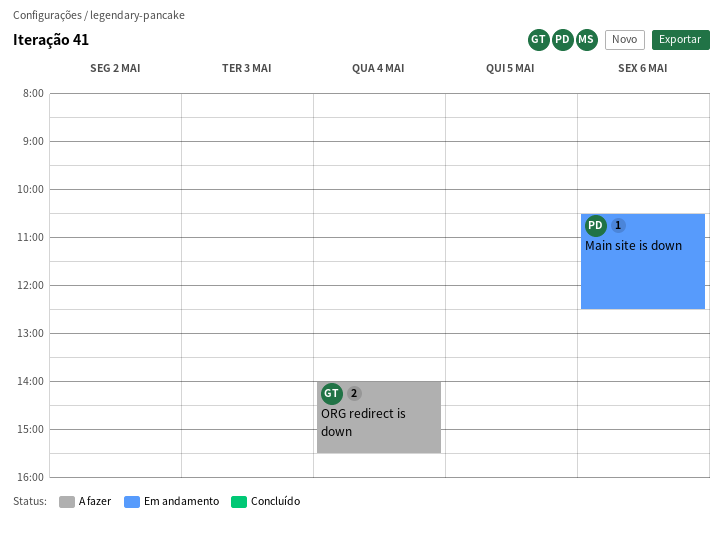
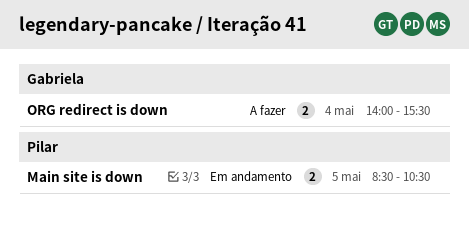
Main site is down, estimate: 1 -> 2
Main site is down, day: May 6 -> May 5
Main site is down, begins: 10:30 -> 08:30
Main site is down, ends: 12:30 -> 10:30

